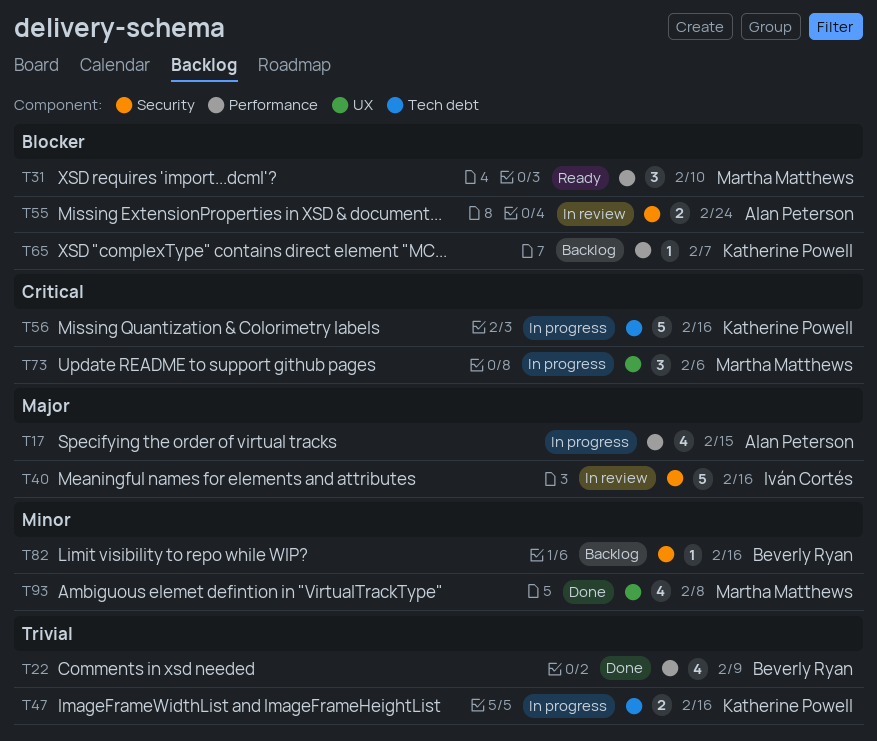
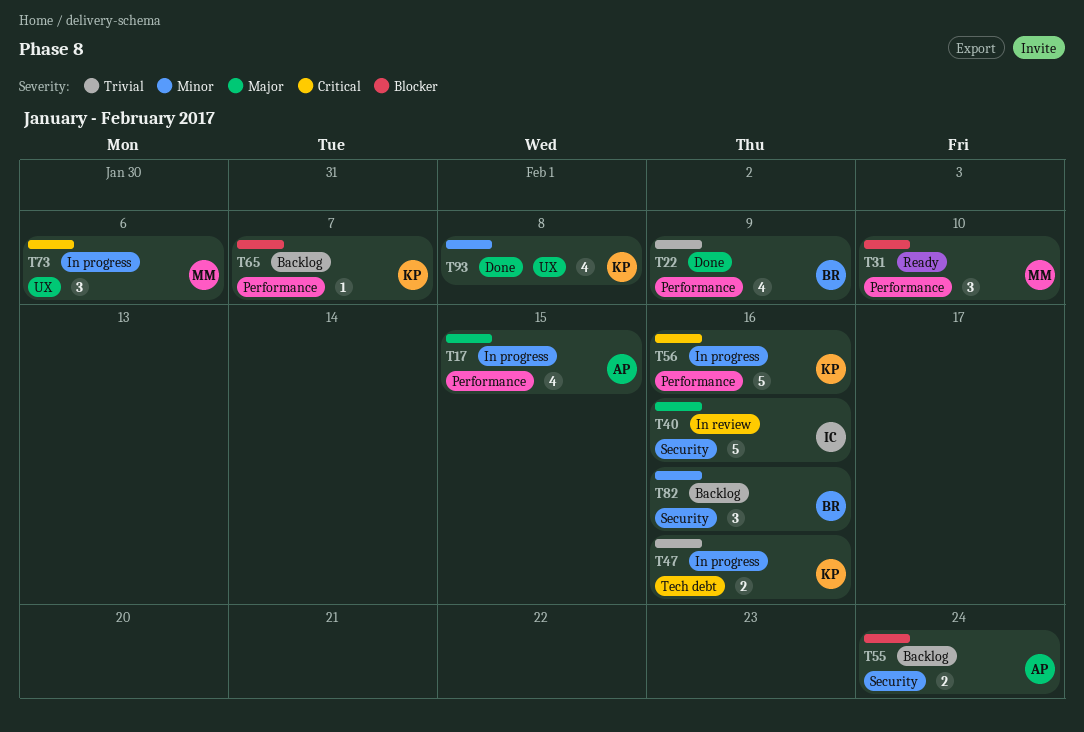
T55, status: In review -> Backlog
T56, label: Tech debt -> Performance
T82, estimate: 1 -> 3
T93, owner: Martha Matthews -> Katherine Powell

